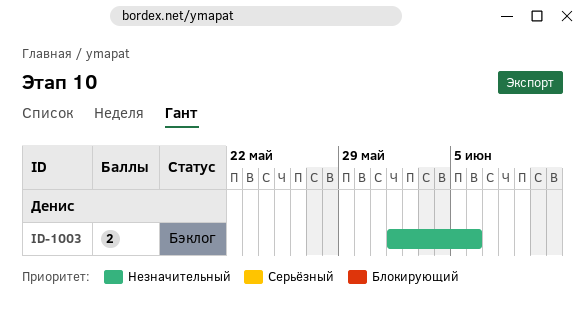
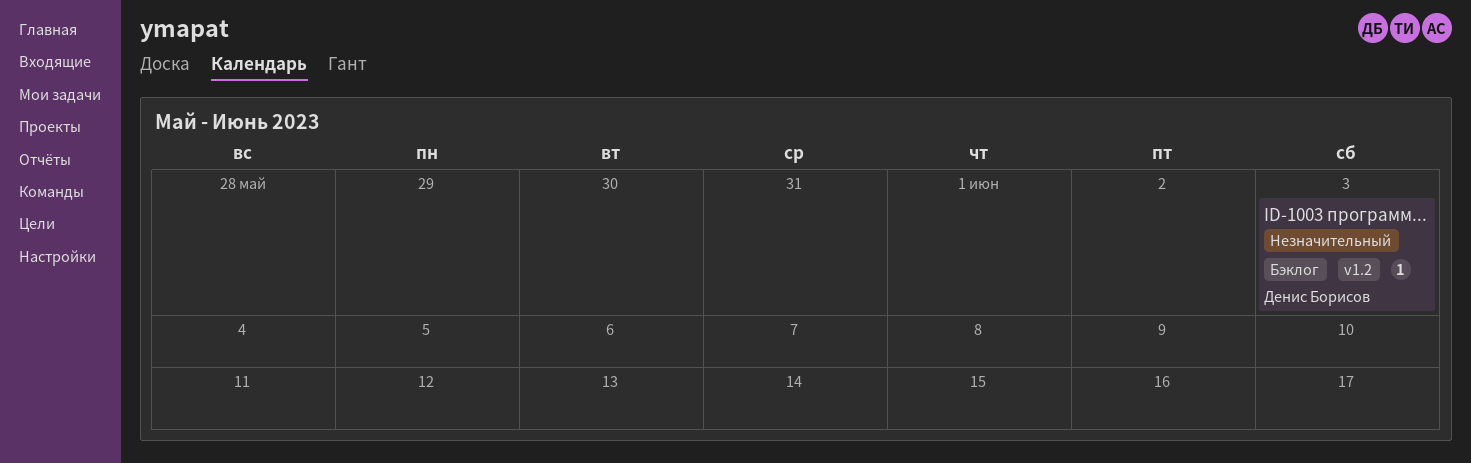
ID-1003, estimate: 2 -> 1
ID-1003, due: Jun 6 -> Jun 3

